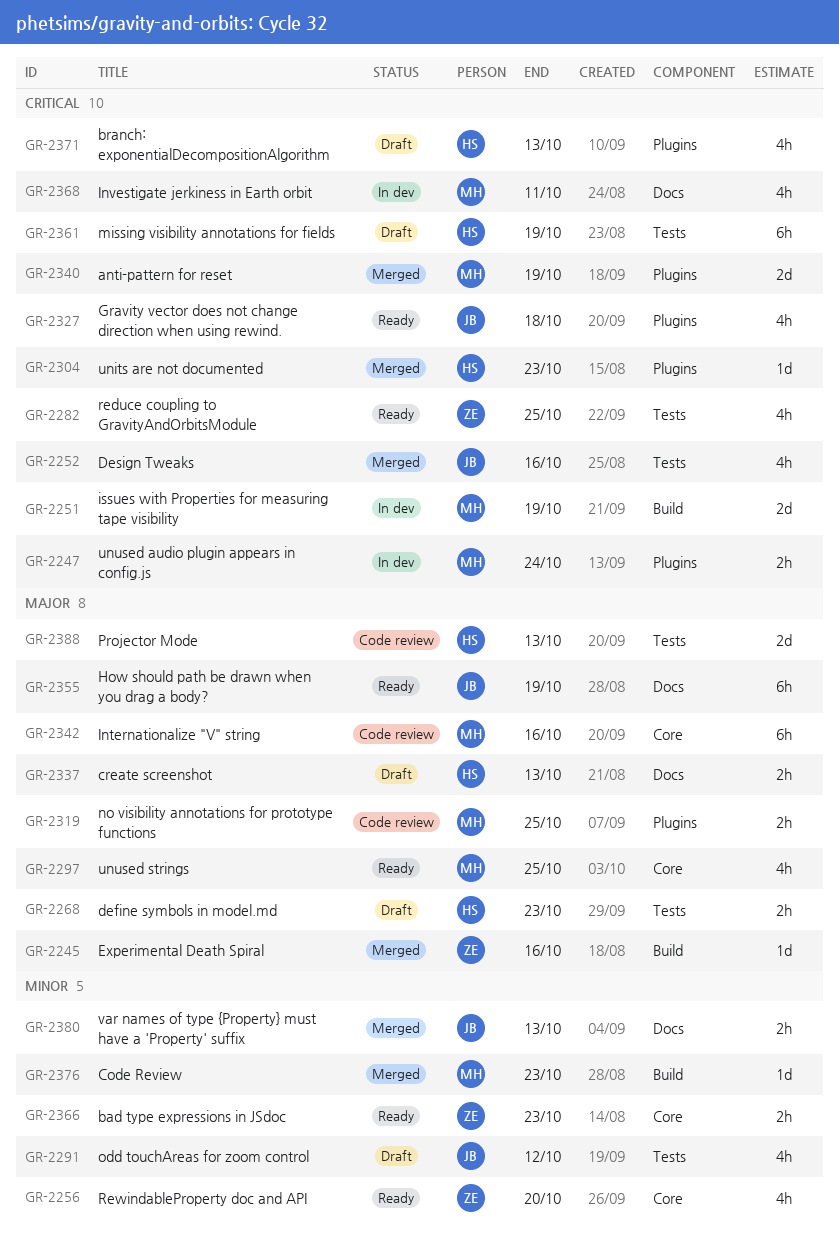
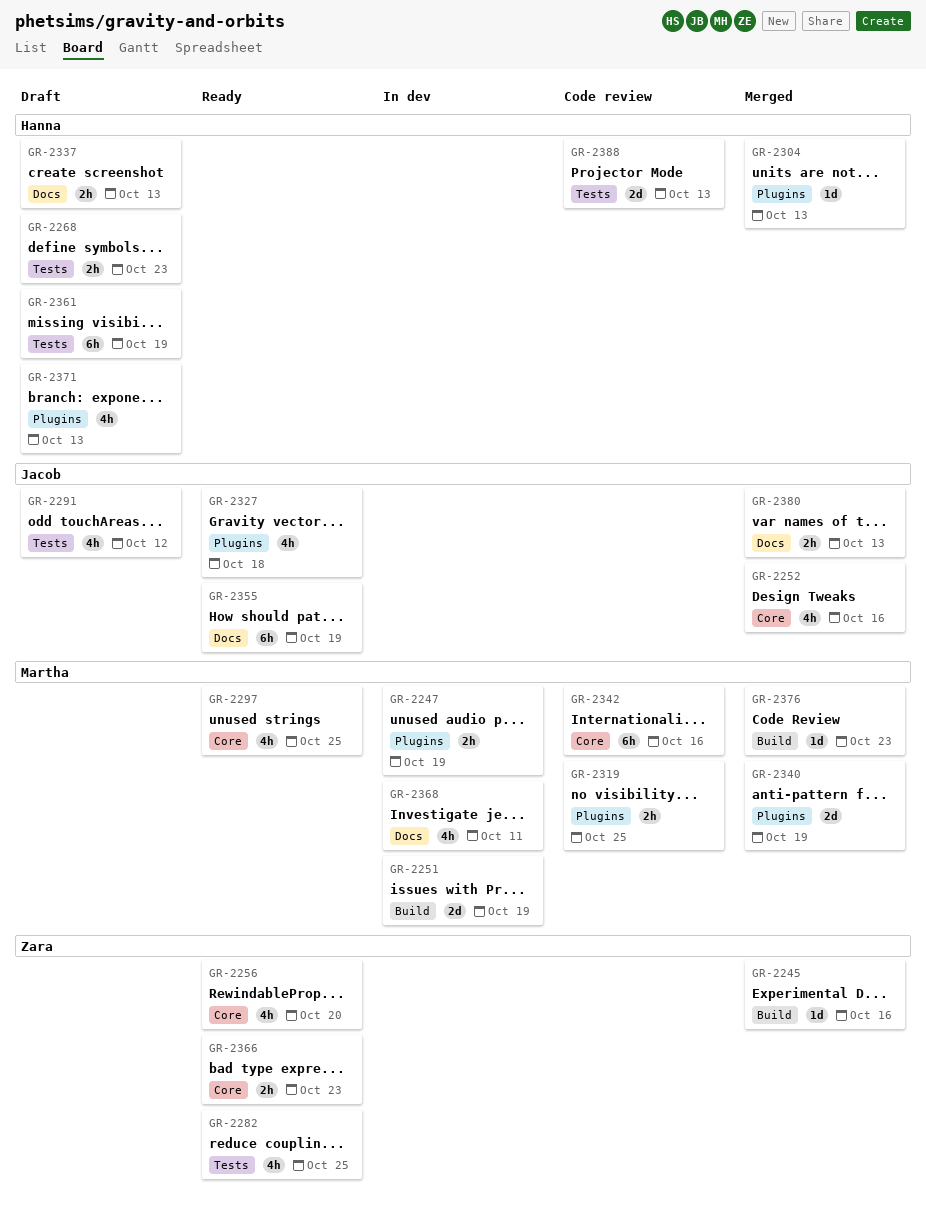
GR-2247, due: Oct 24 -> Oct 19
GR-2252, label: Tests -> Core
GR-2304, due: Oct 23 -> Oct 13

